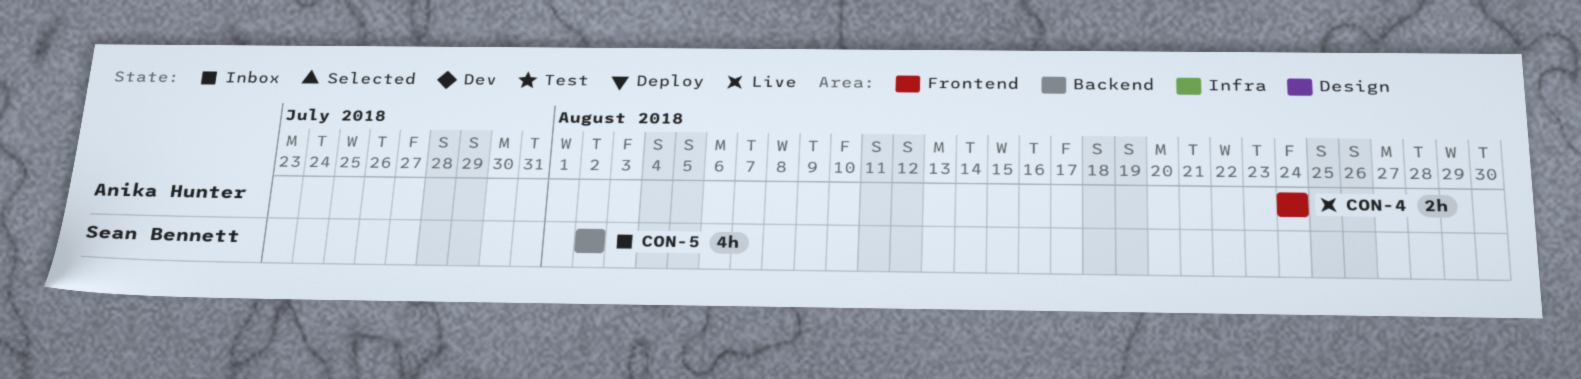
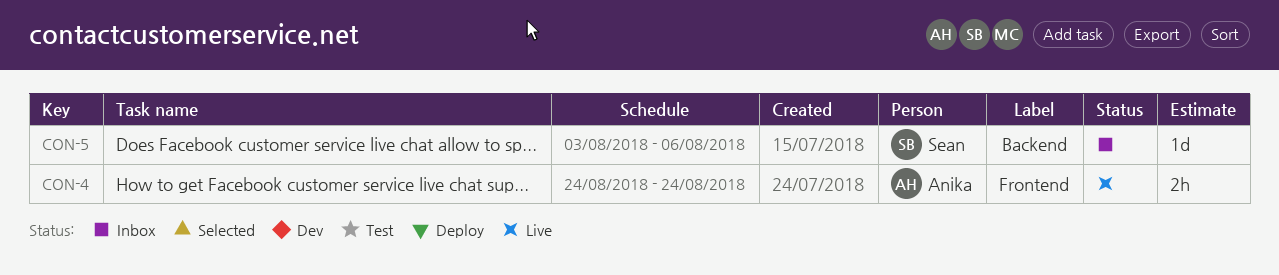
CON-5, estimate: 4h -> 1d
CON-5, start: Aug 2 -> Aug 3
CON-5, due: Aug 2 -> Aug 6

